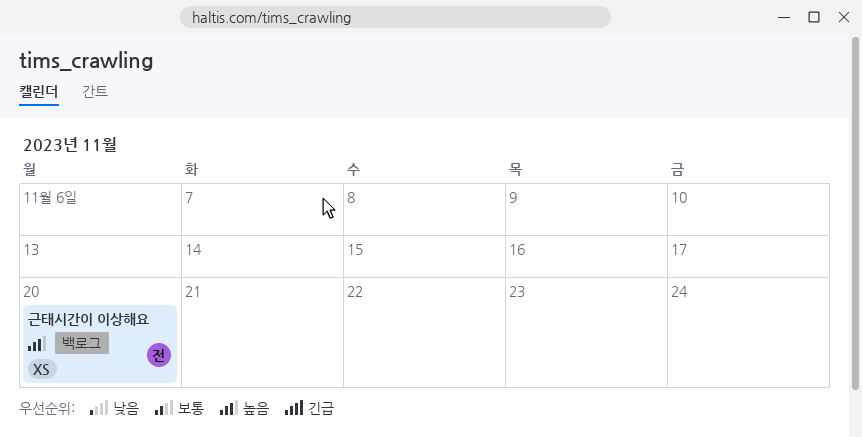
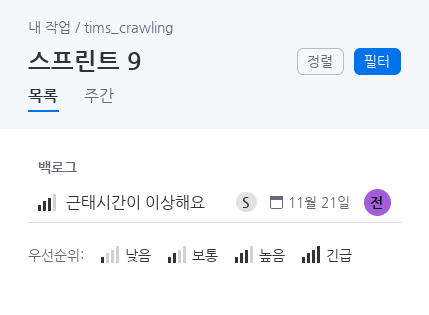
근태시간이 이상해요, estimate: XS -> S
근태시간이 이상해요, due: Nov 20 -> Nov 21

